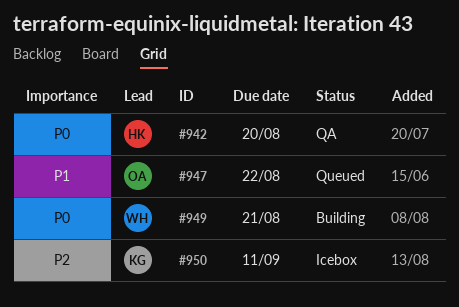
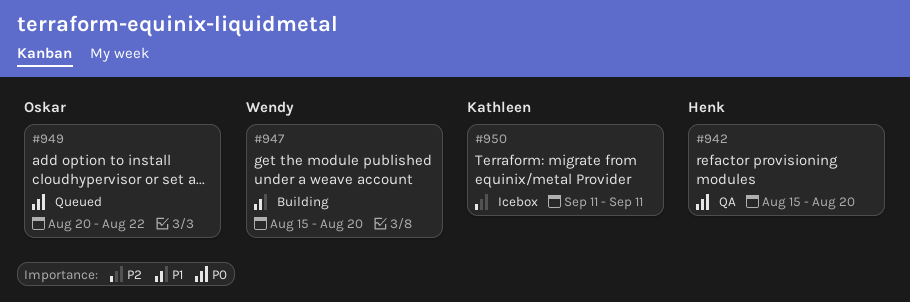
#947, status: Queued -> Building
#947, owner: Oskar -> Wendy
#947, due: Aug 22 -> Aug 20
#949, status: Building -> Queued
#949, owner: Wendy -> Oskar
#949, due: Aug 21 -> Aug 22

